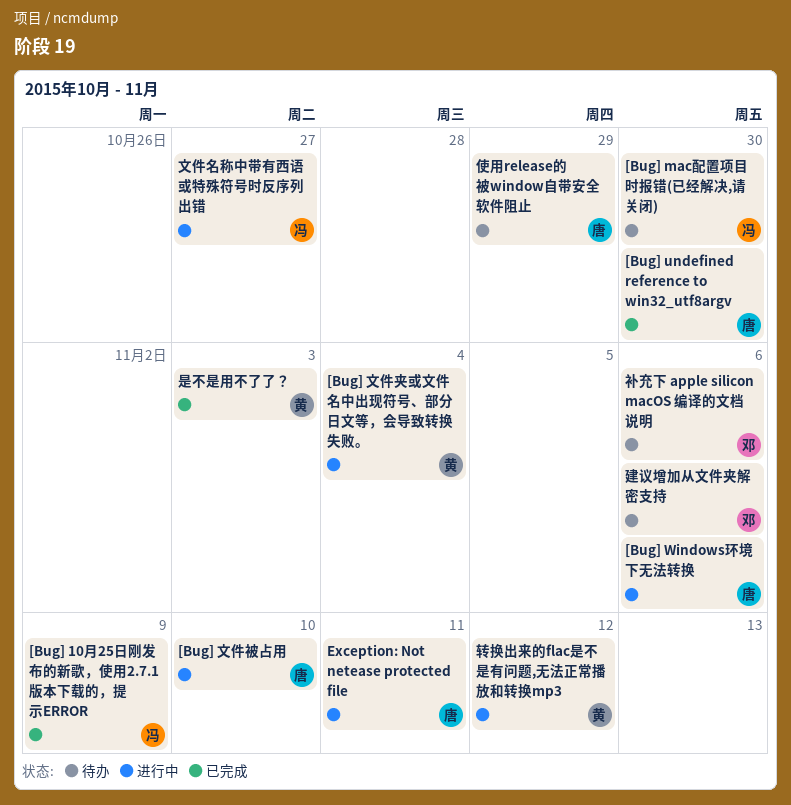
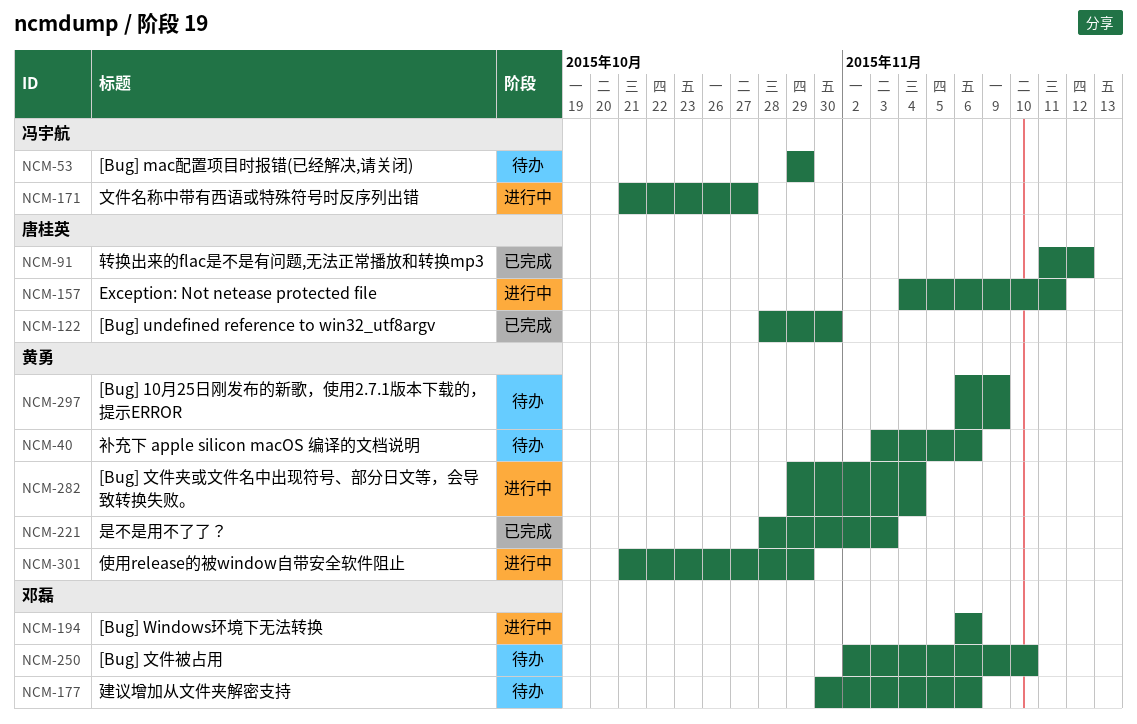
[Bug] 10月25日刚发布的新歌，使用2.7.1版本下载的，提示ERROR, status: 已完成 -> 待办
[Bug] 10月25日刚发布的新歌，使用2.7.1版本下载的，提示ERROR, owner: 冯宇航 -> 黄勇
[Bug] mac配置项目时报错(已经解决,请关闭), due: Oct 30 -> Oct 29
[Bug] Windows环境下无法转换, owner: 唐桂英 -> 邓磊
[Bug] 文件被占用, status: 进行中 -> 待办
[Bug] 文件被占用, owner: 唐桂英 -> 邓磊
使用release的被window自带安全软件阻止, status: 待办 -> 进行中
使用release的被window自带安全软件阻止, owner: 唐桂英 -> 黄勇
补充下 apple silicon macOS 编译的文档说明, owner: 邓磊 -> 黄勇
转换出来的flac是不是有问题,无法正常播放和转换mp3, status: 进行中 -> 已完成
转换出来的flac是不是有问题,无法正常播放和转换mp3, owner: 黄勇 -> 唐桂英

